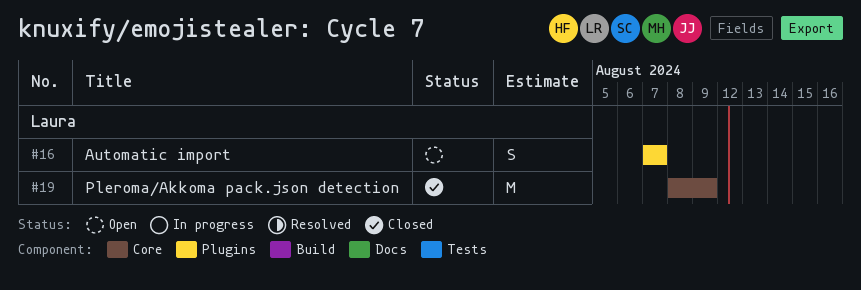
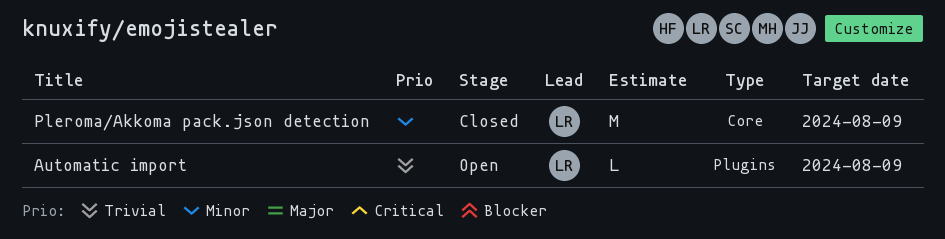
Automatic import, estimate: S -> L
Automatic import, due: Aug 7 -> Aug 9

